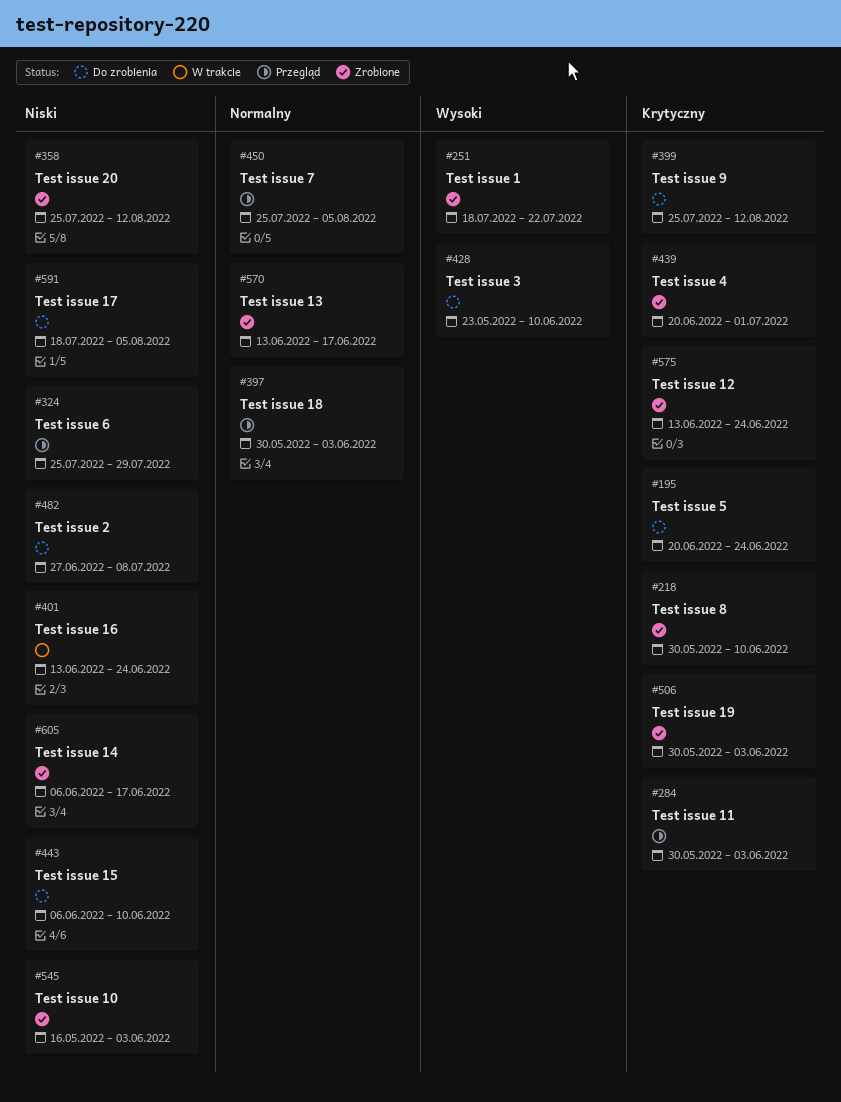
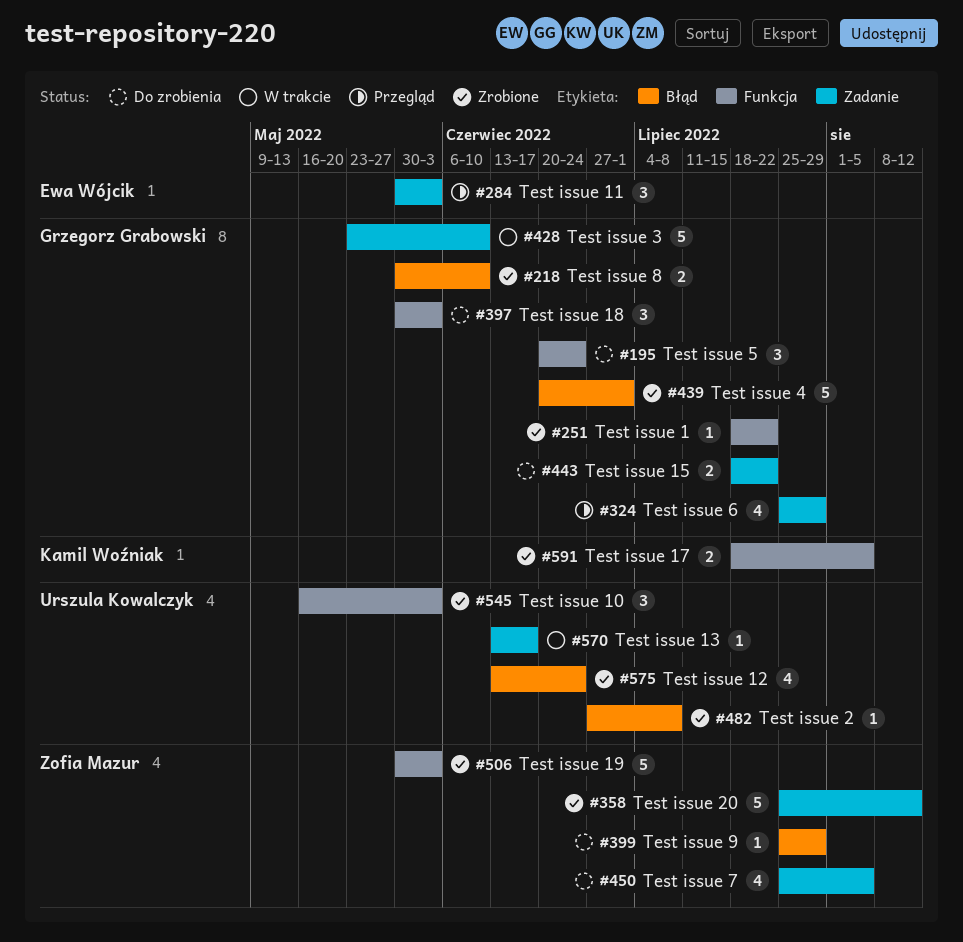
#397, status: Przegląd -> Do zrobienia
#399, due: Aug 12 -> Jul 29
#401: present -> none
#428, status: Do zrobienia -> W trakcie
#443, start: Jun 6 -> Jul 18
#443, due: Jun 10 -> Jul 22
#450, status: Przegląd -> Do zrobienia
#482, status: Do zrobienia -> Zrobione
#570, status: Zrobione -> W trakcie
#591, status: Do zrobienia -> Zrobione
#605: present -> none

